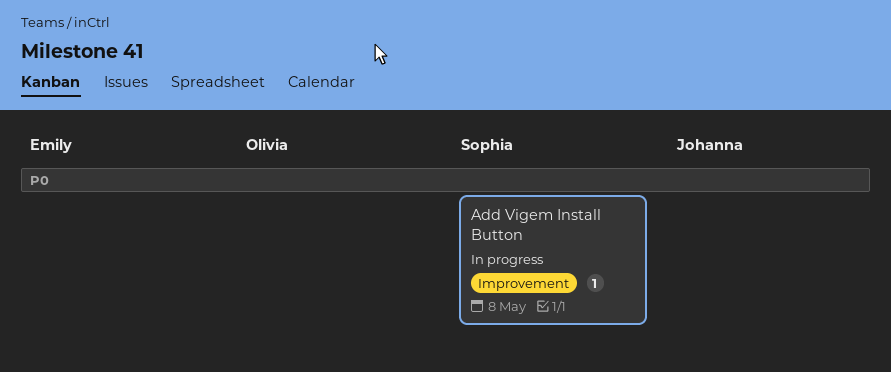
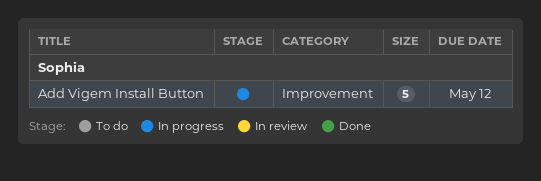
Add Vigem Install Button, estimate: 1 -> 5
Add Vigem Install Button, due: May 8 -> May 12

